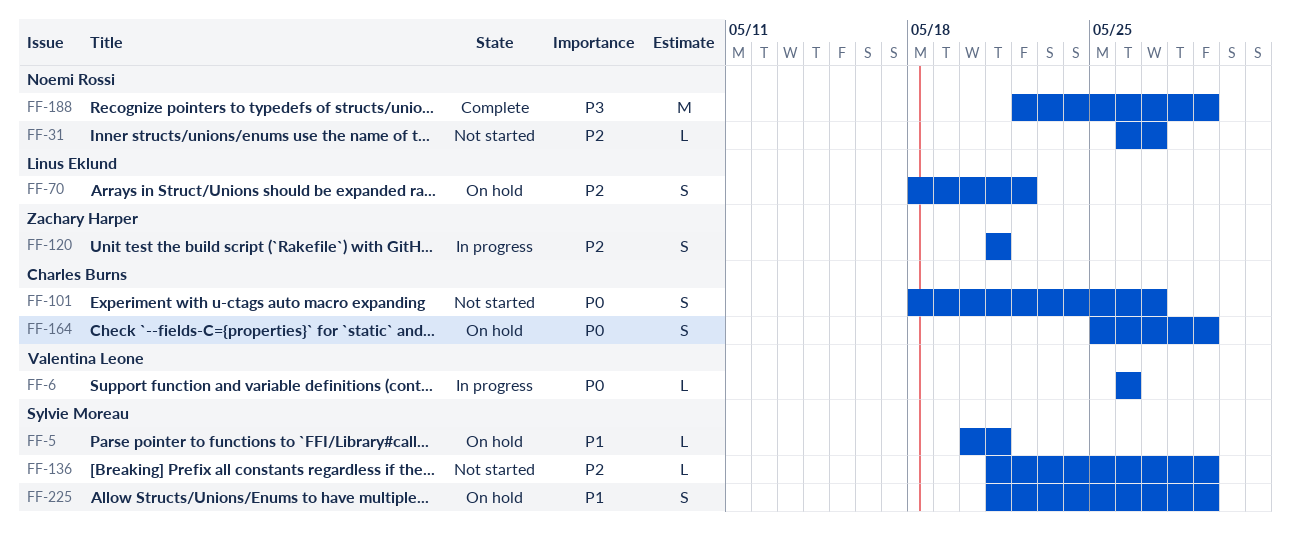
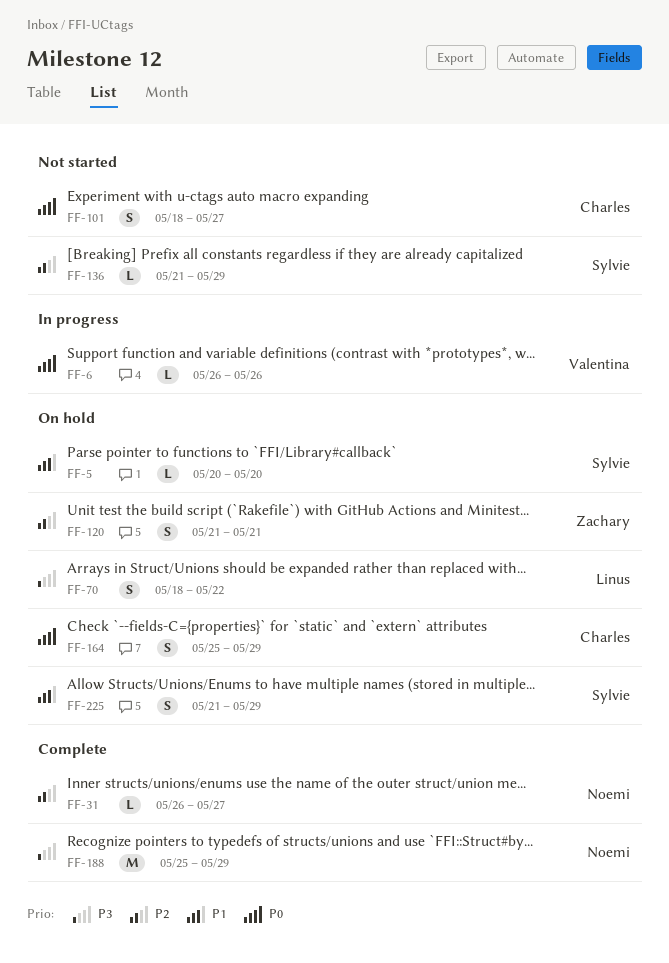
FF-5, due: May 21 -> May 20
FF-31, status: Not started -> Complete
FF-70, priority: P2 -> P3
FF-120, status: In progress -> On hold
FF-188, start: May 22 -> May 25

